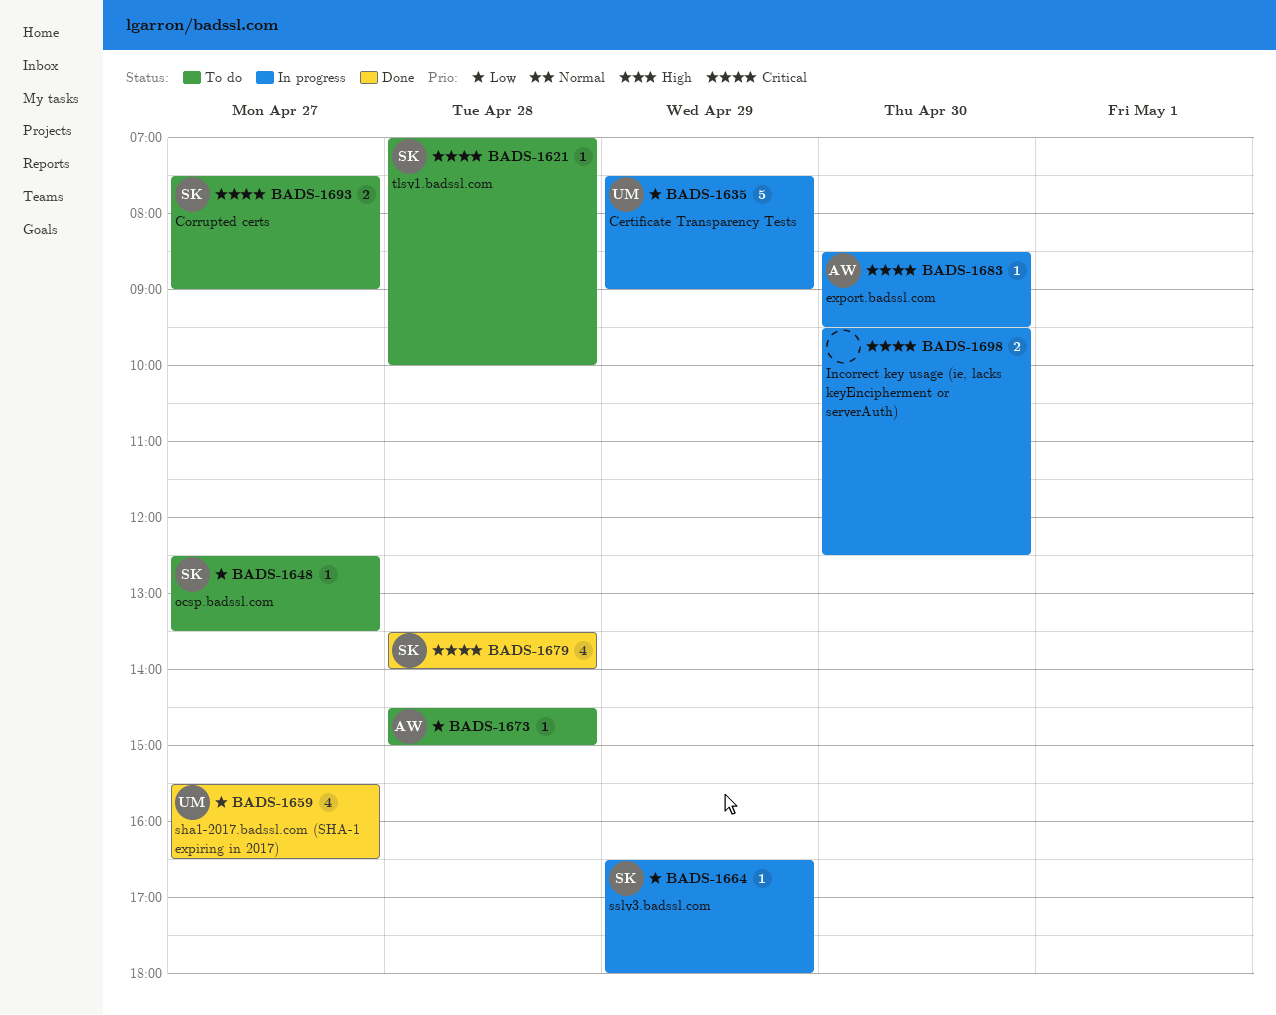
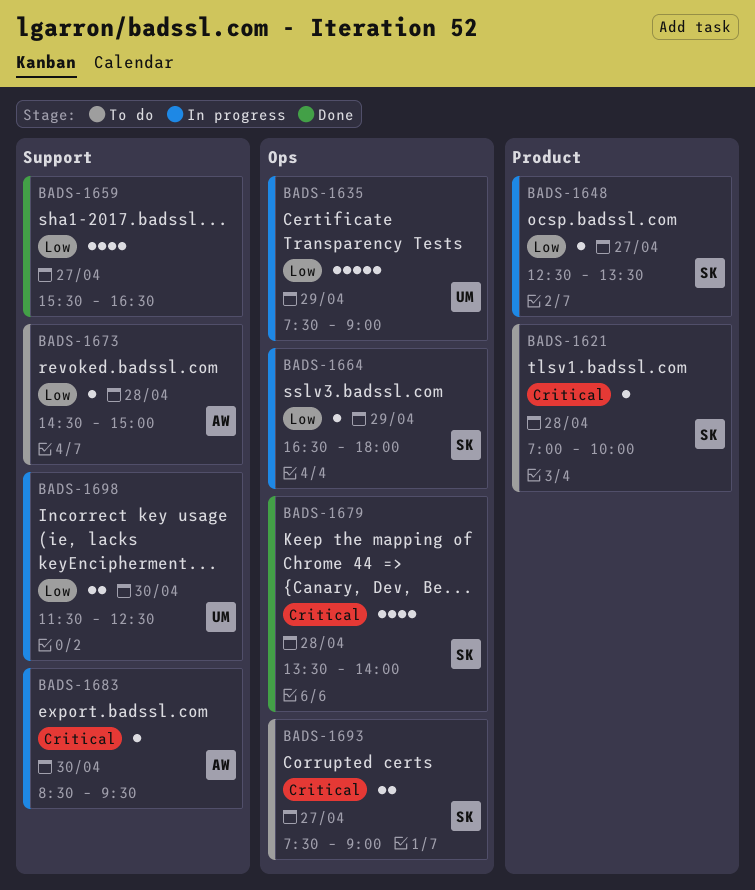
BADS-1648, status: To do -> In progress
BADS-1659, owner: UM -> none
BADS-1698, owner: none -> UM
BADS-1698, priority: Critical -> Low
BADS-1698, begins: 09:30 -> 11:30

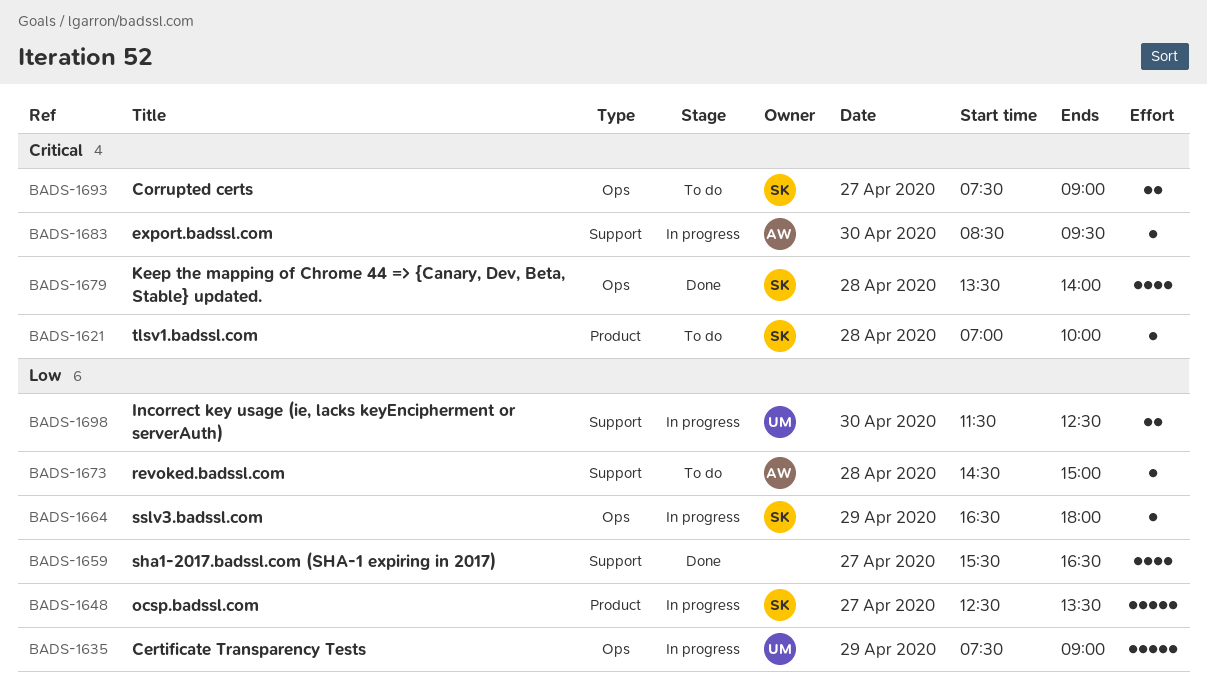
BADS-1648, estimate: 1 -> 5

